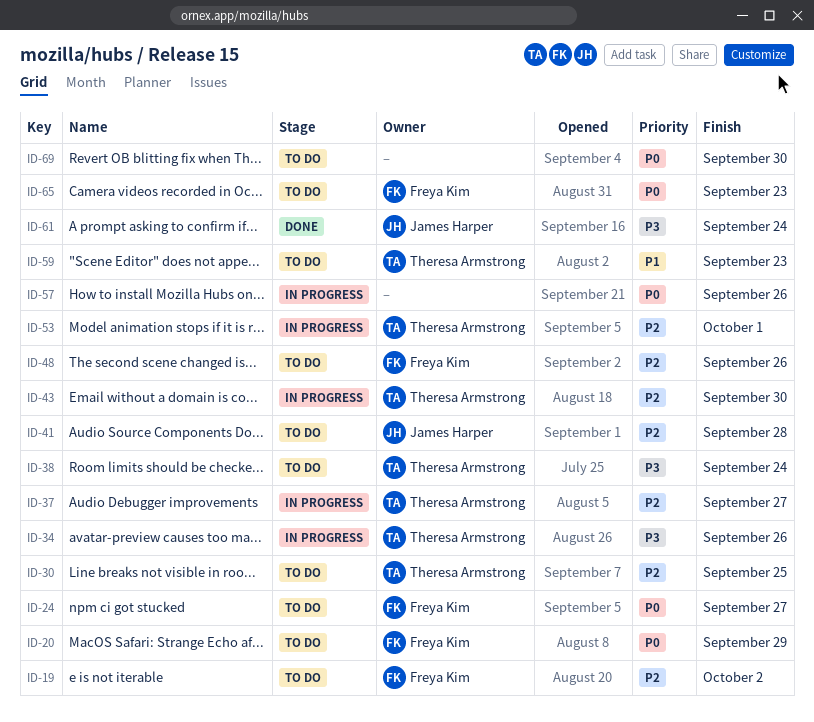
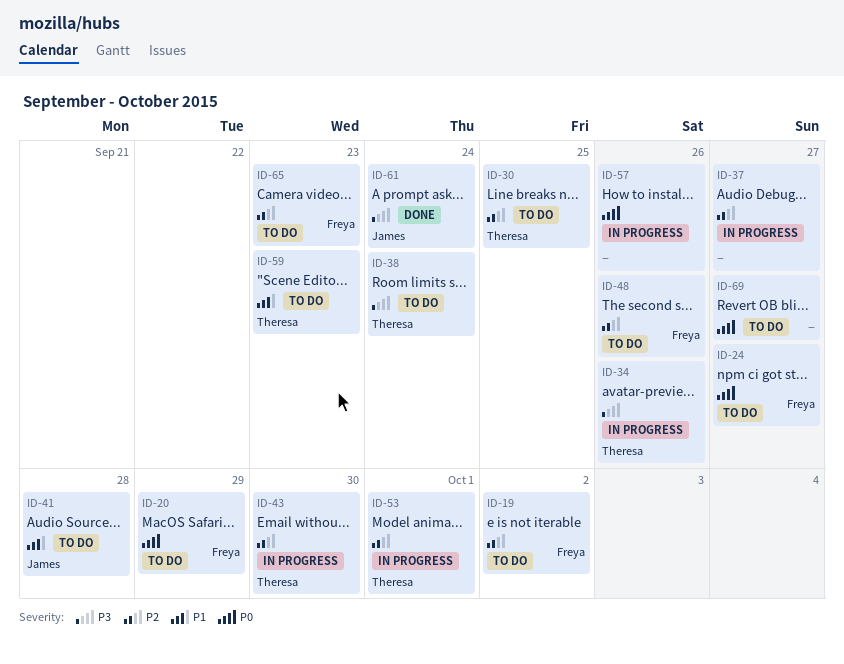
ID-37, owner: Theresa Armstrong -> none
ID-41, priority: P2 -> P1
ID-65, priority: P0 -> P2
ID-69, due: Sep 30 -> Sep 27

